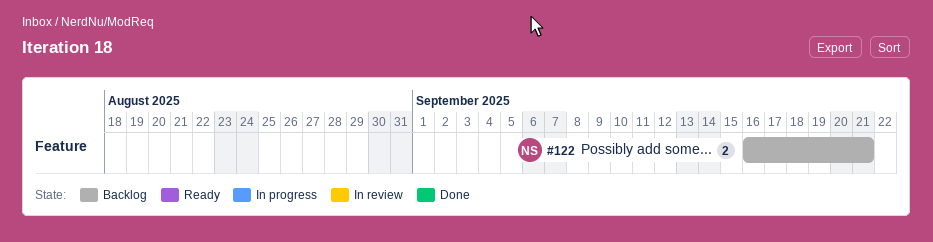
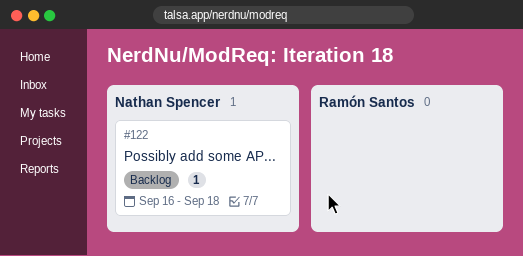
#122, estimate: 2 -> 1
#122, due: Sep 21 -> Sep 18

